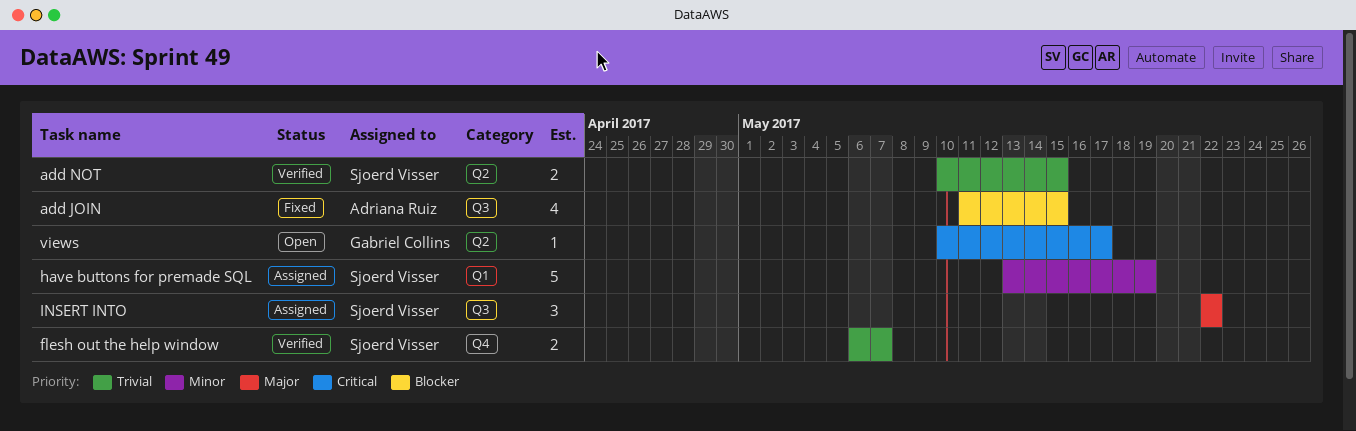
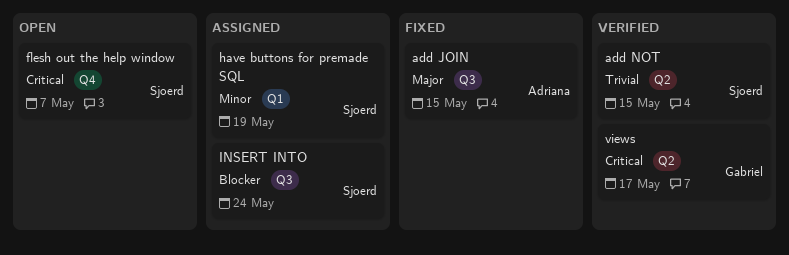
add JOIN, priority: Blocker -> Major
flesh out the help window, status: Verified -> Open
flesh out the help window, priority: Trivial -> Critical
INSERT INTO, priority: Major -> Blocker
INSERT INTO, due: May 22 -> May 24
views, status: Open -> Verified

